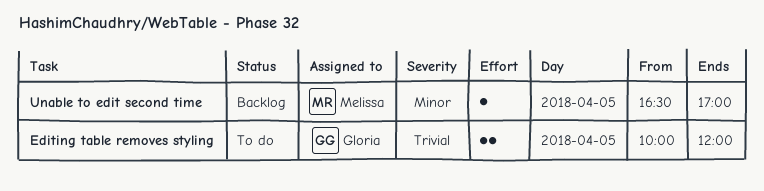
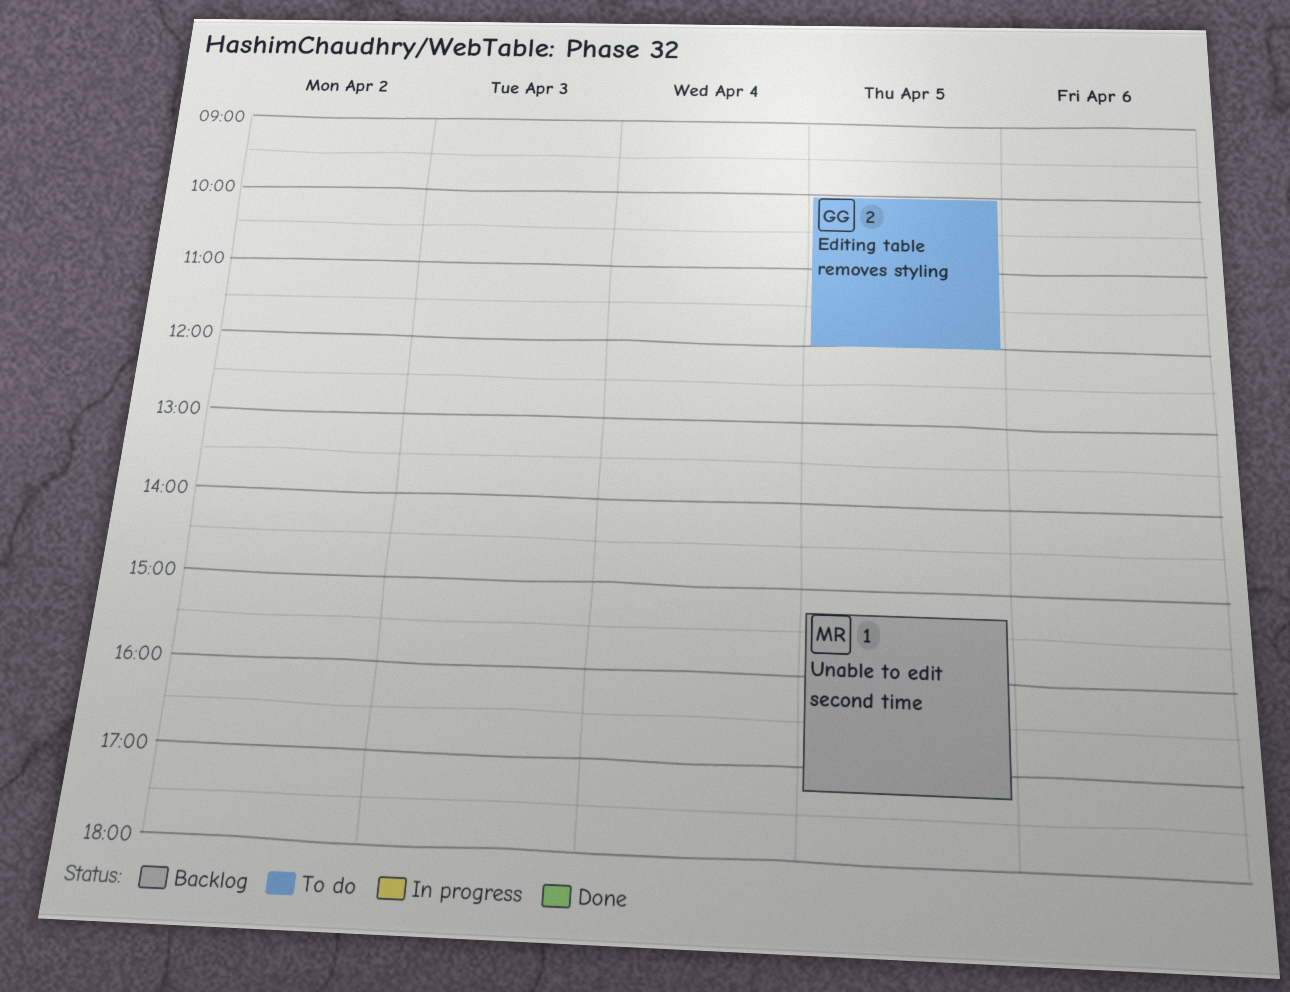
Unable to edit second time, begins: 16:30 -> 15:15
Unable to edit second time, ends: 17:00 -> 17:15

